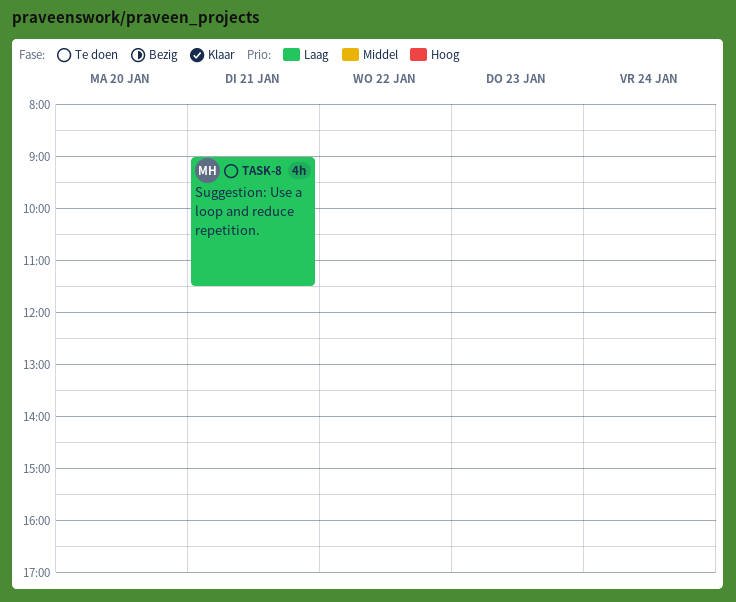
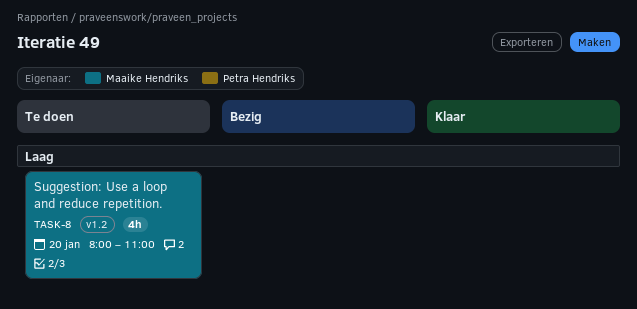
TASK-8, day: Jan 21 -> Jan 20
TASK-8, begins: 09:00 -> 08:00
TASK-8, ends: 11:30 -> 11:00

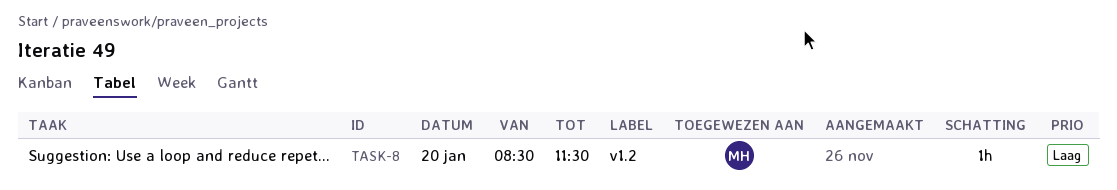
TASK-8, estimate: 4h -> 1h
TASK-8, begins: 08:00 -> 08:30
TASK-8, ends: 11:00 -> 11:30

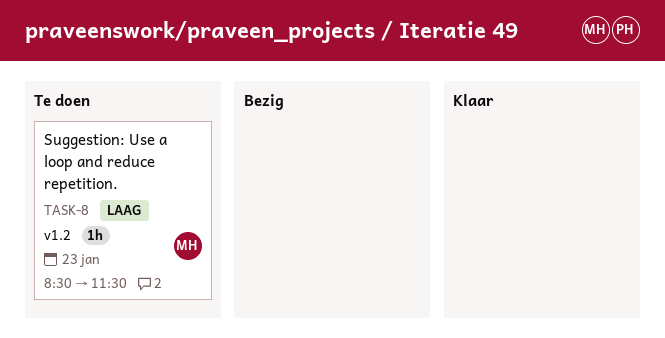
TASK-8, day: Jan 20 -> Jan 23

